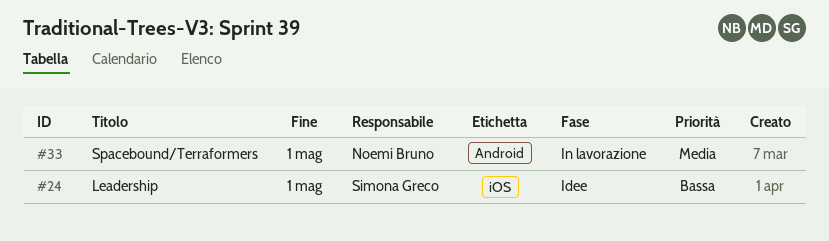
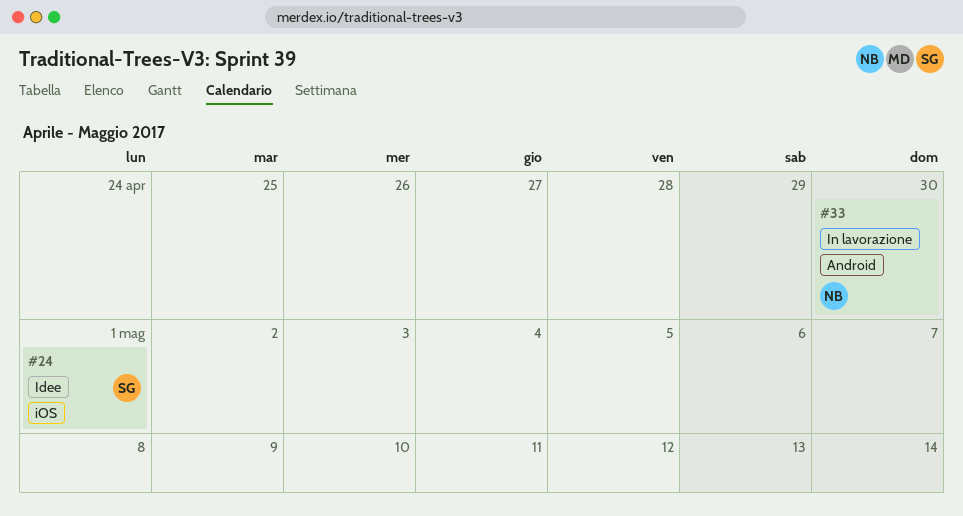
#33, due: May 1 -> Apr 30

